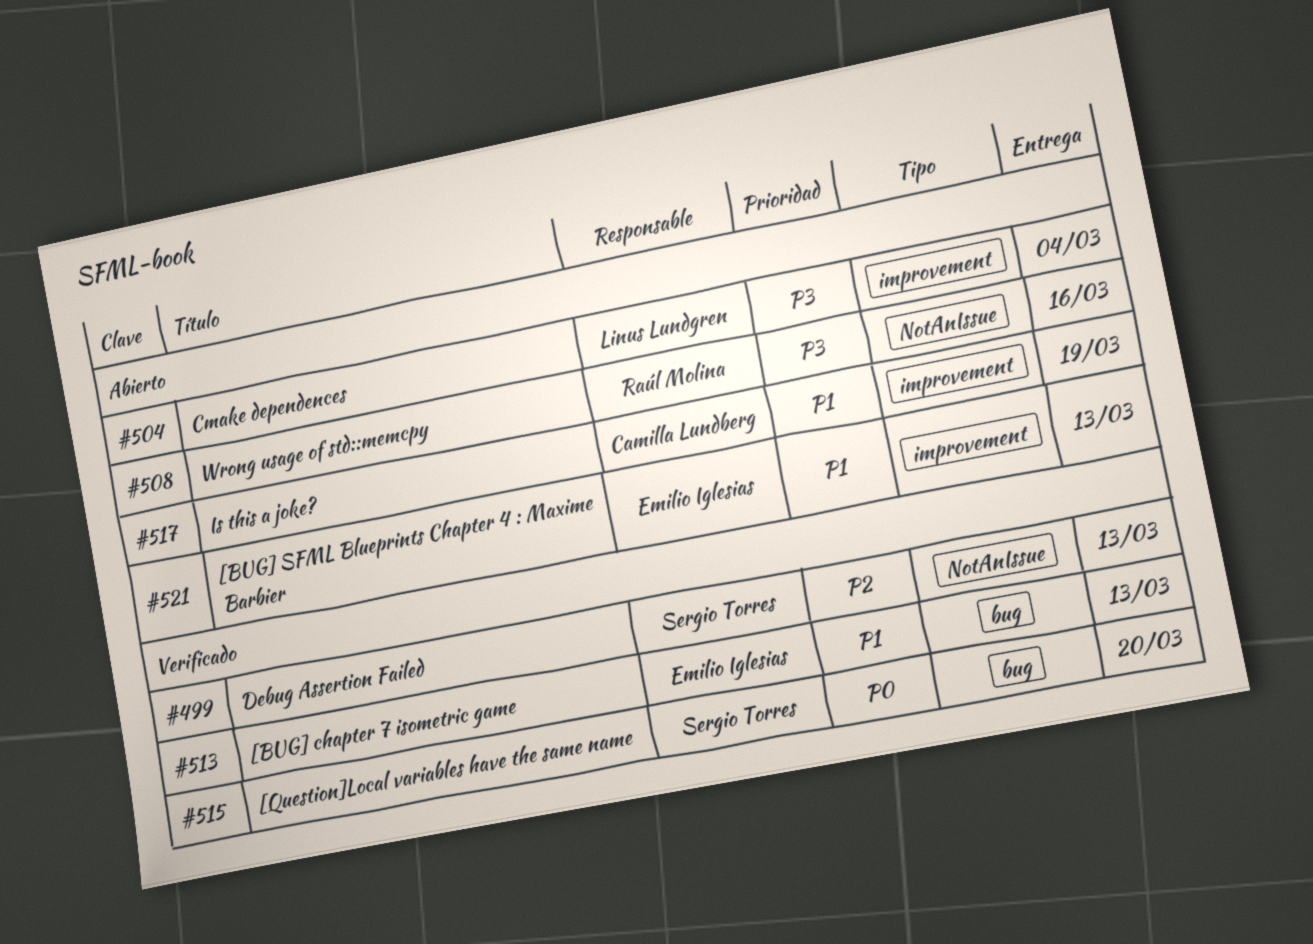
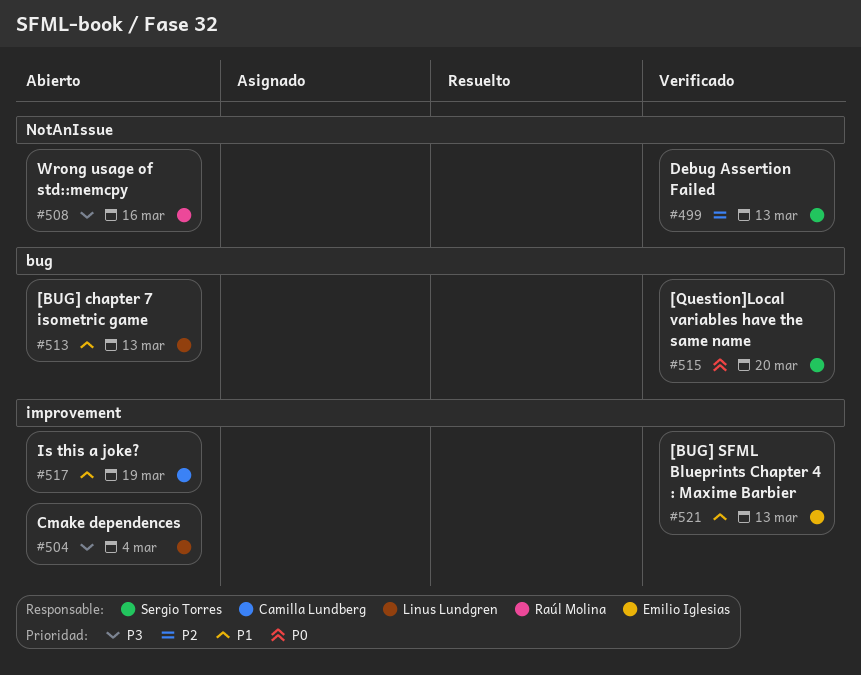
#513, status: Verificado -> Abierto
#513, owner: Emilio Iglesias -> Linus Lundgren
#521, status: Abierto -> Verificado

